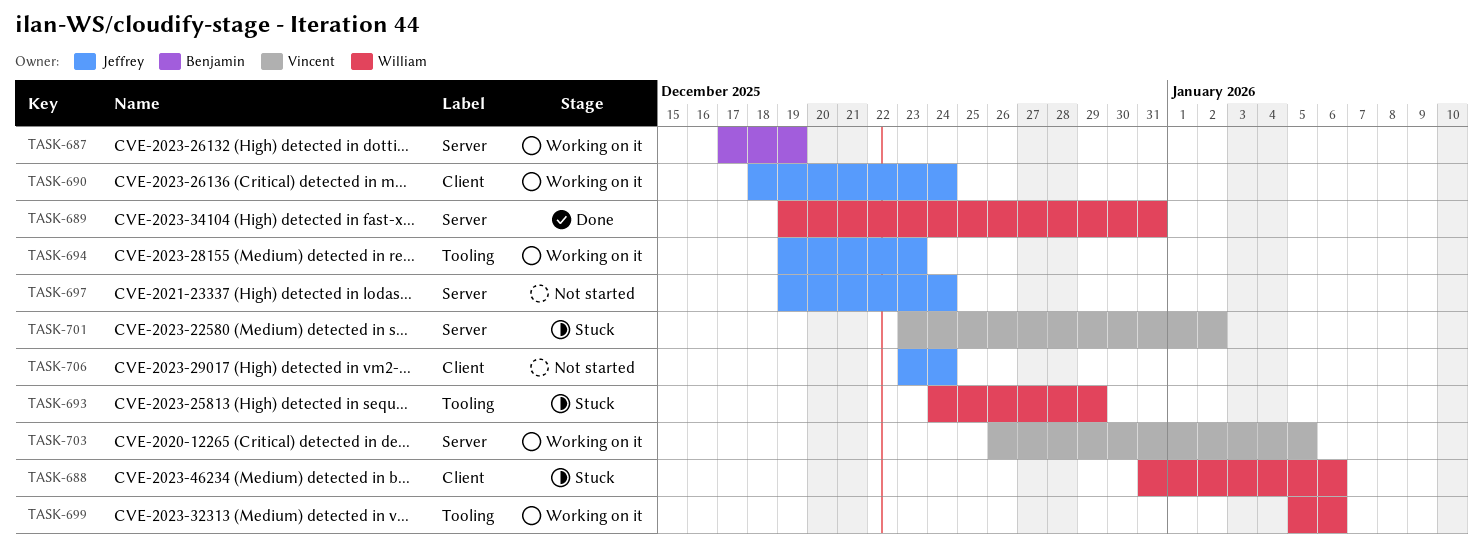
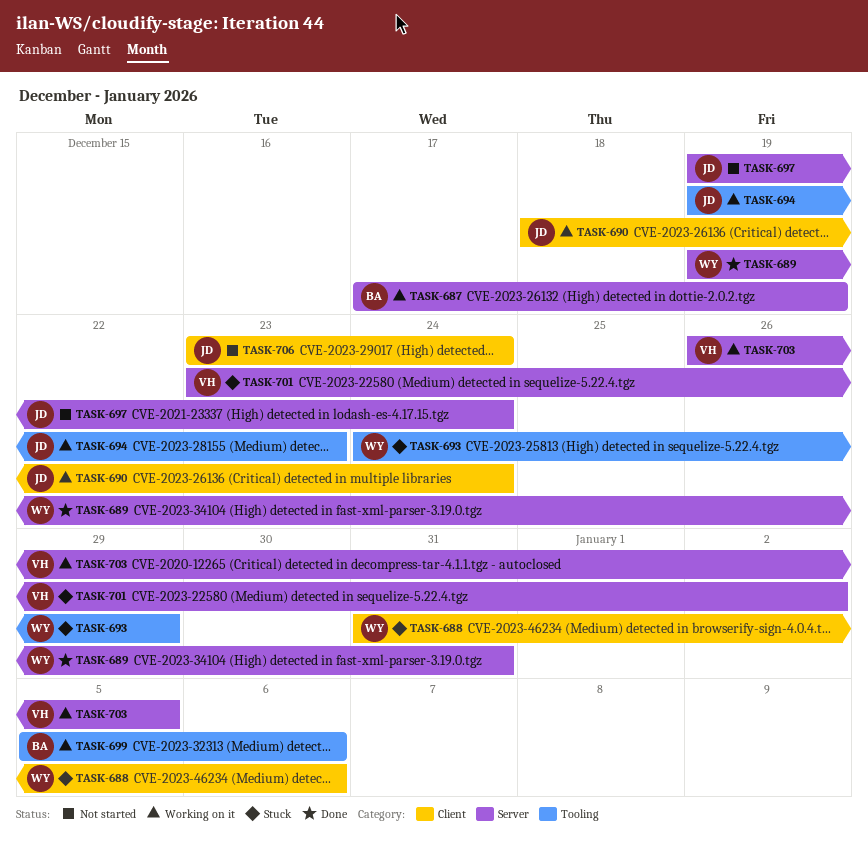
TASK-699, owner: William -> Benjamin

